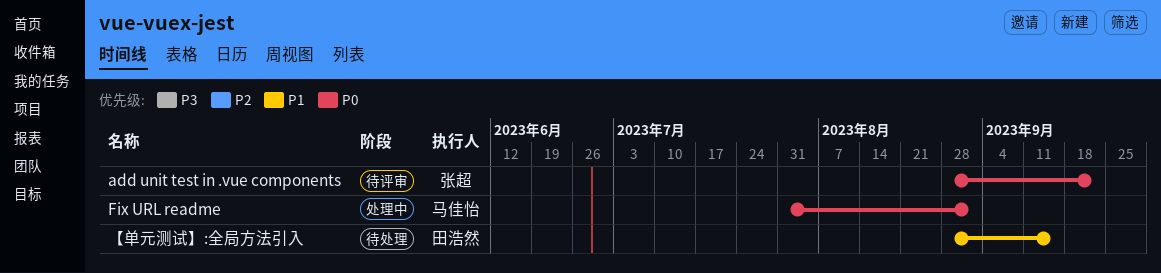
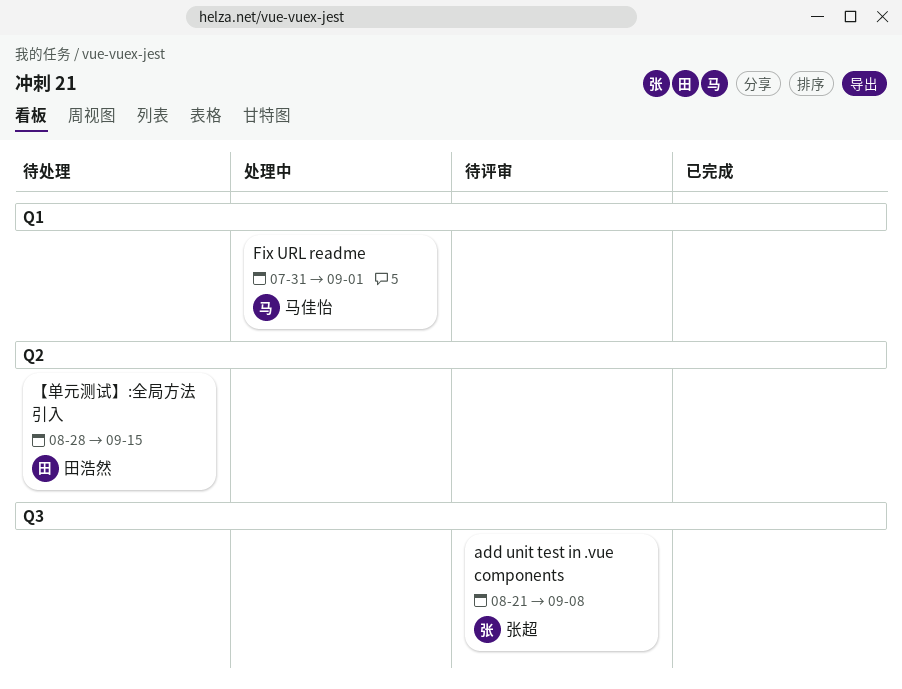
add unit test in .vue components, start: Aug 28 -> Aug 21
add unit test in .vue components, due: Sep 22 -> Sep 8

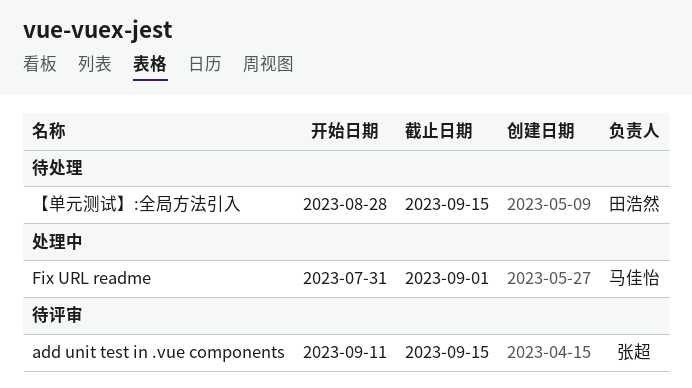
add unit test in .vue components, start: Aug 21 -> Sep 11
add unit test in .vue components, due: Sep 8 -> Sep 15

